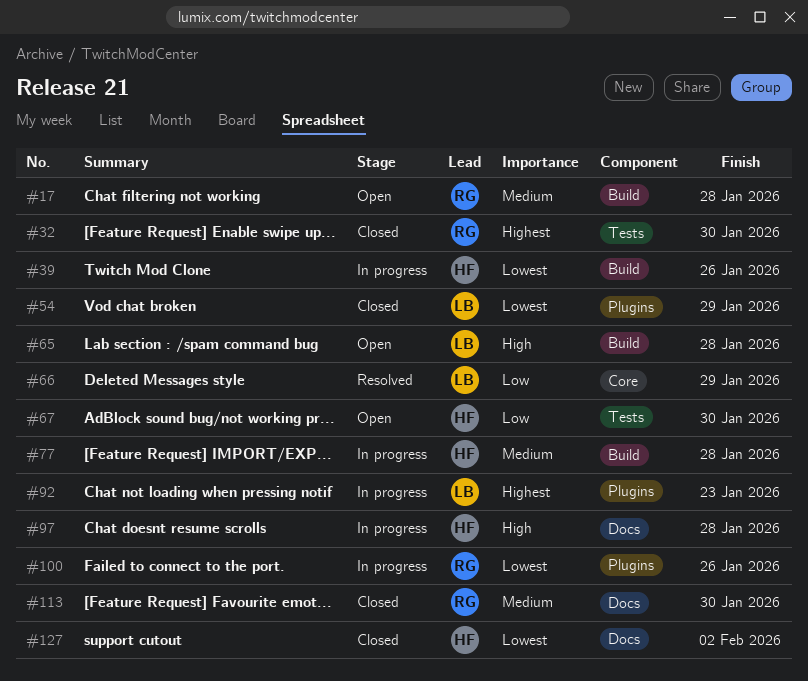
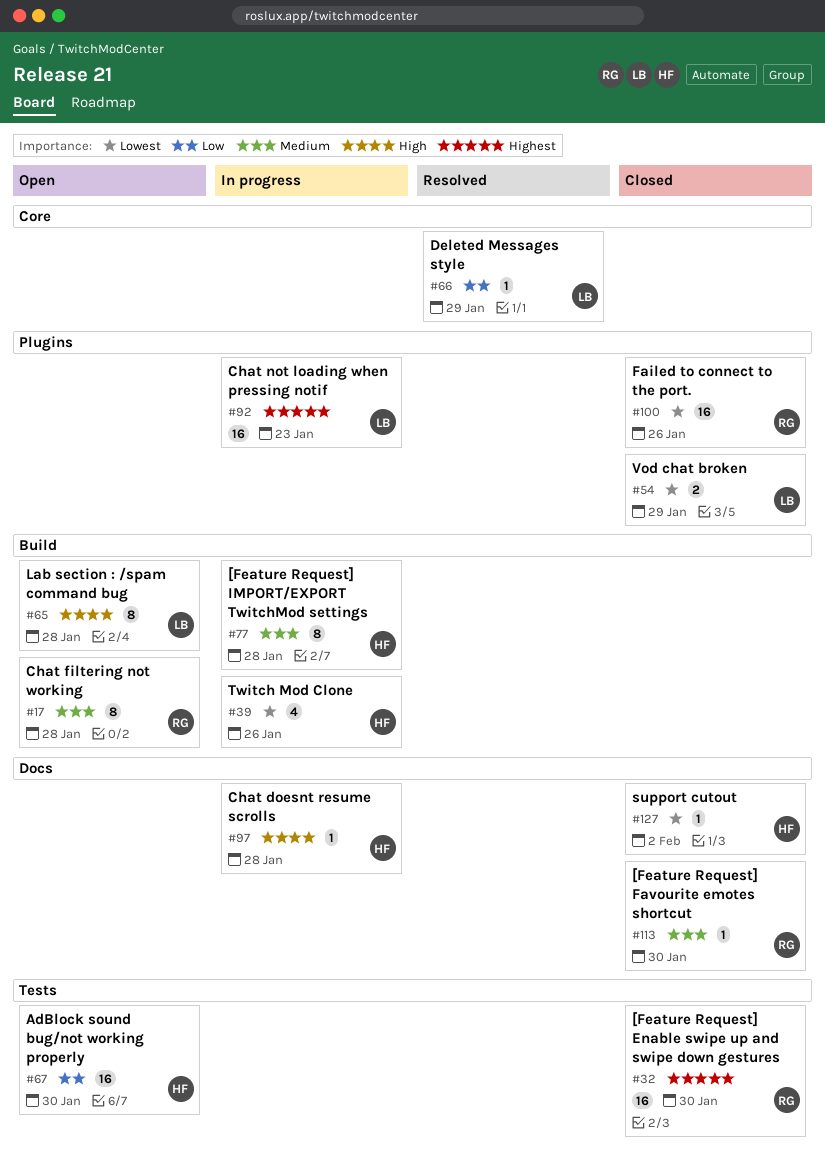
#100, status: In progress -> Closed

